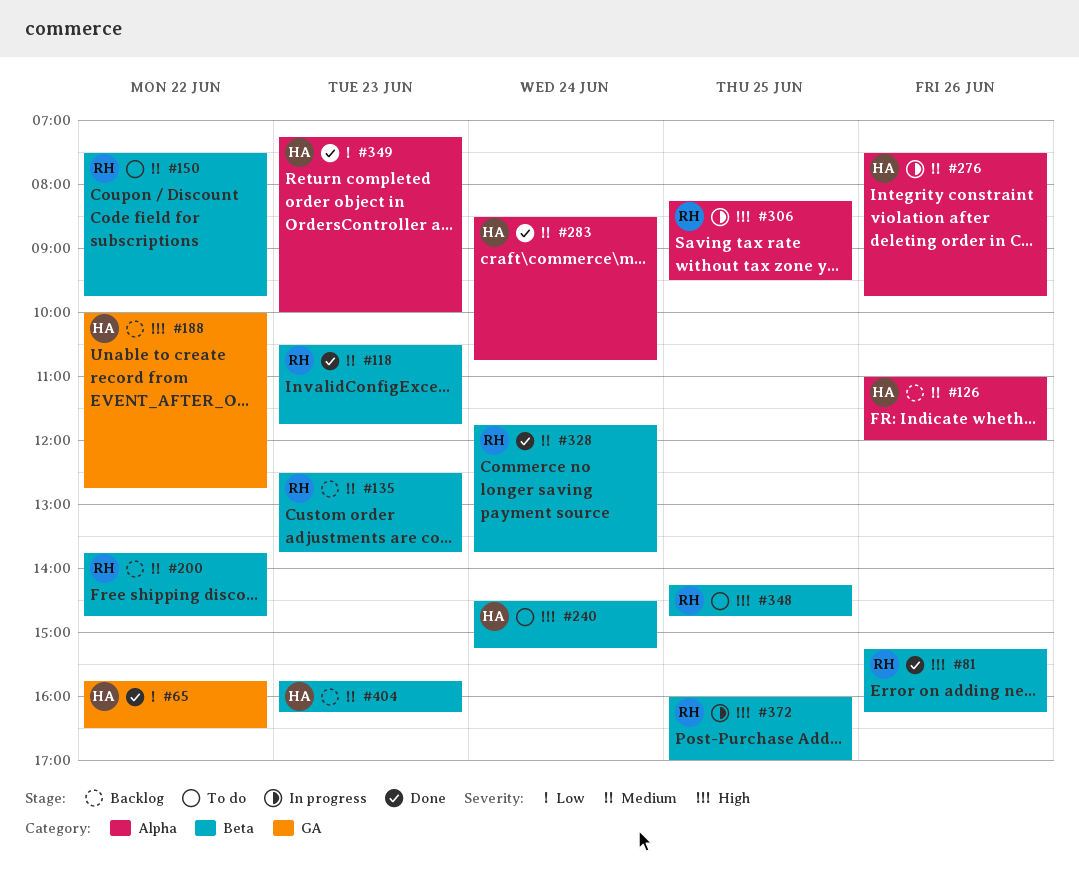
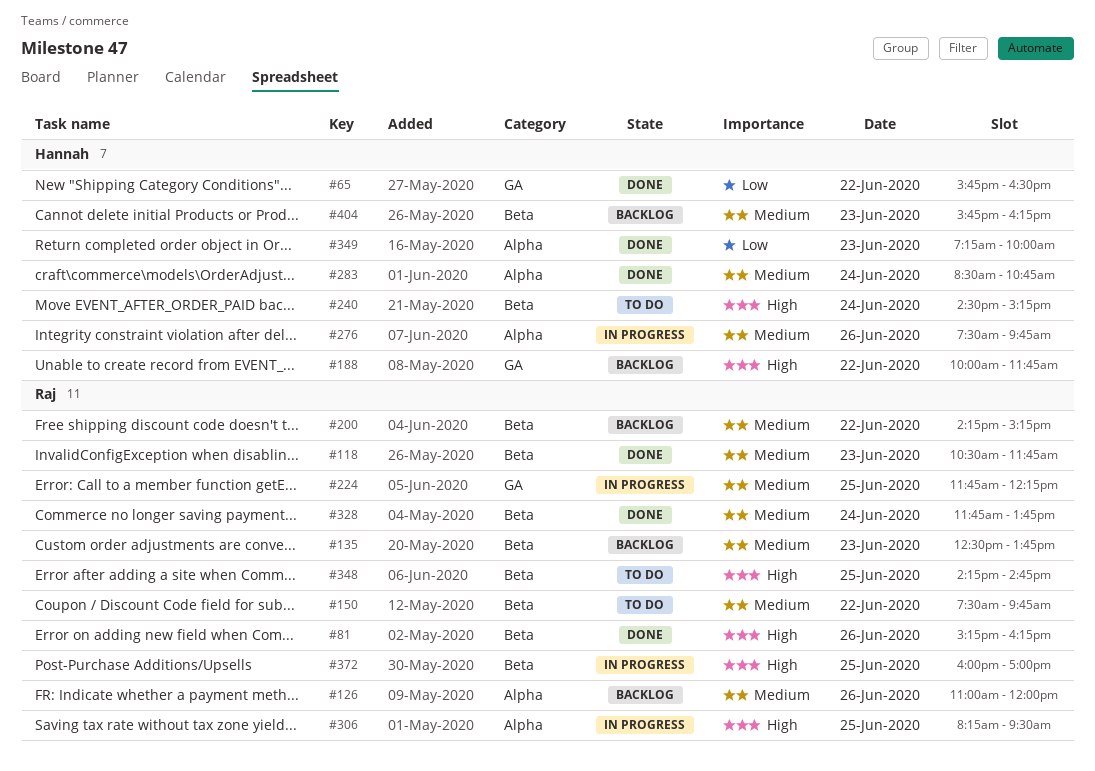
#126, owner: Hannah -> Raj
#188, ends: 12:45 -> 11:45
#200, begins: 13:45 -> 14:15
#200, ends: 14:45 -> 15:15
#224: none -> present

